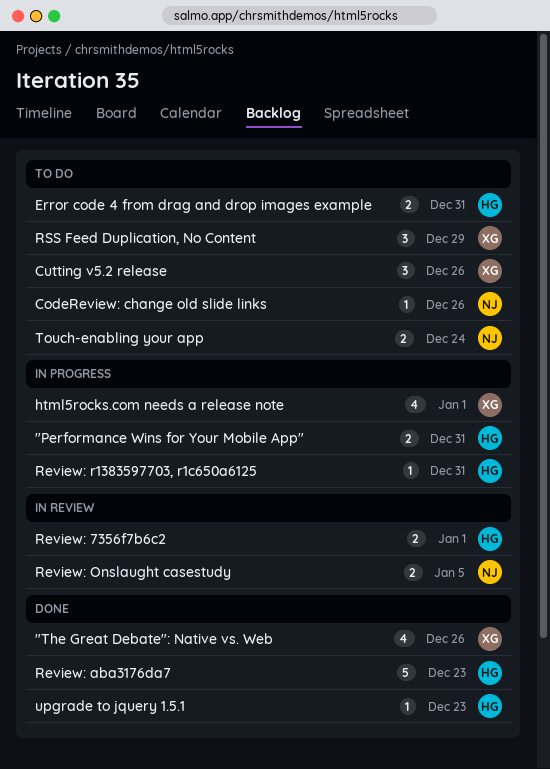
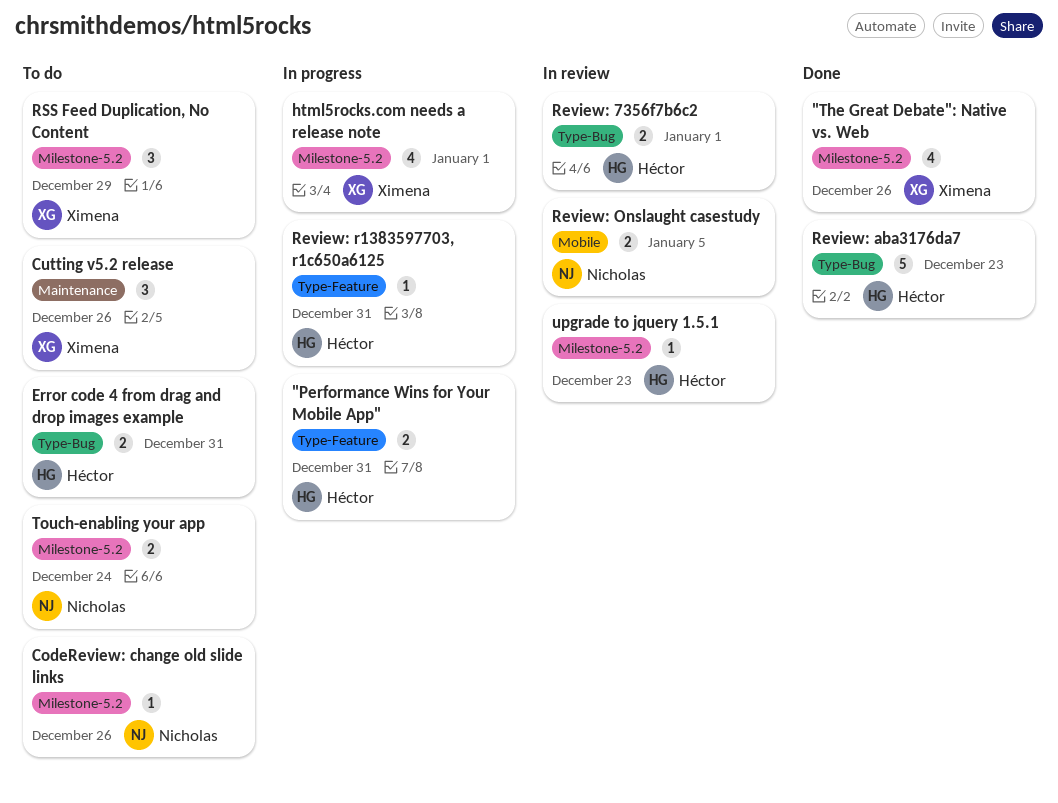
upgrade to jquery 1.5.1, status: Done -> In review

